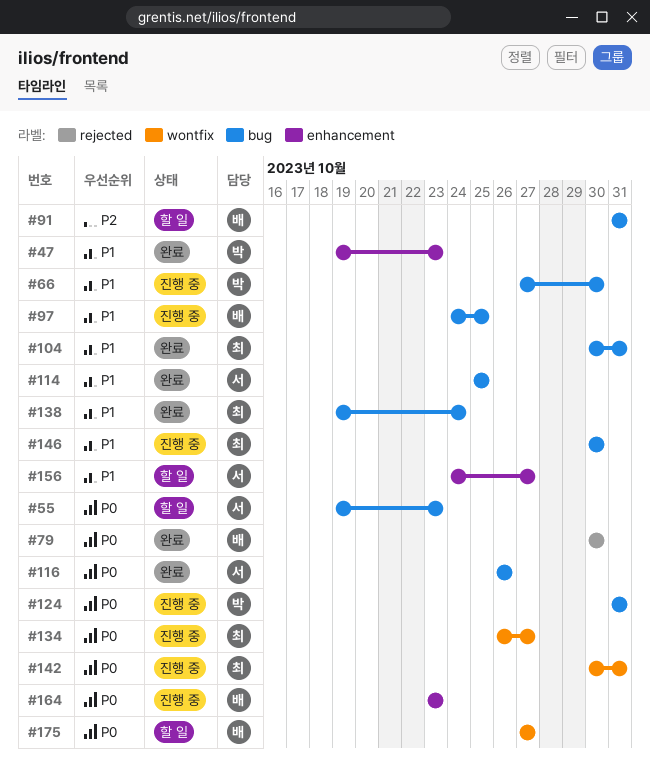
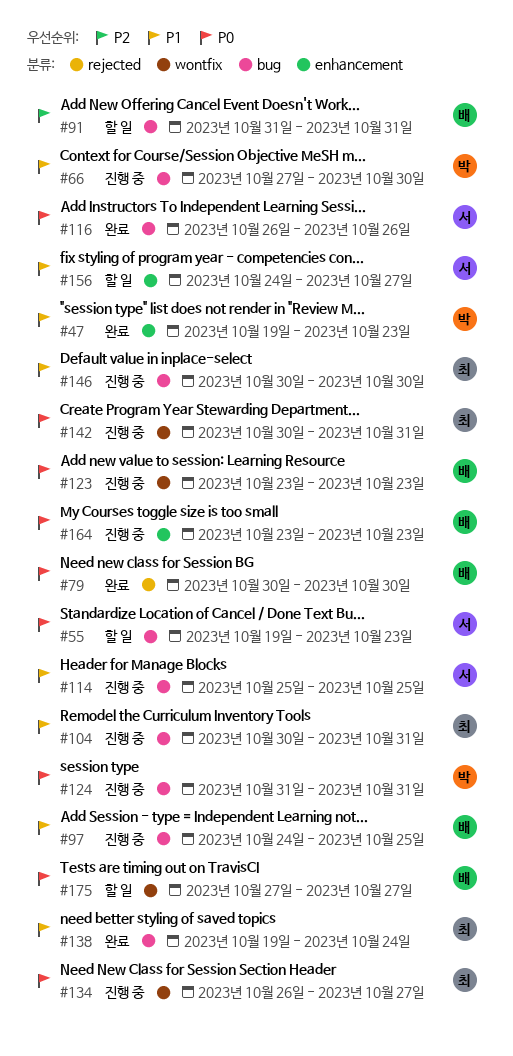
#104, status: 완료 -> 진행 중
#114, status: 완료 -> 진행 중
#123: none -> present

